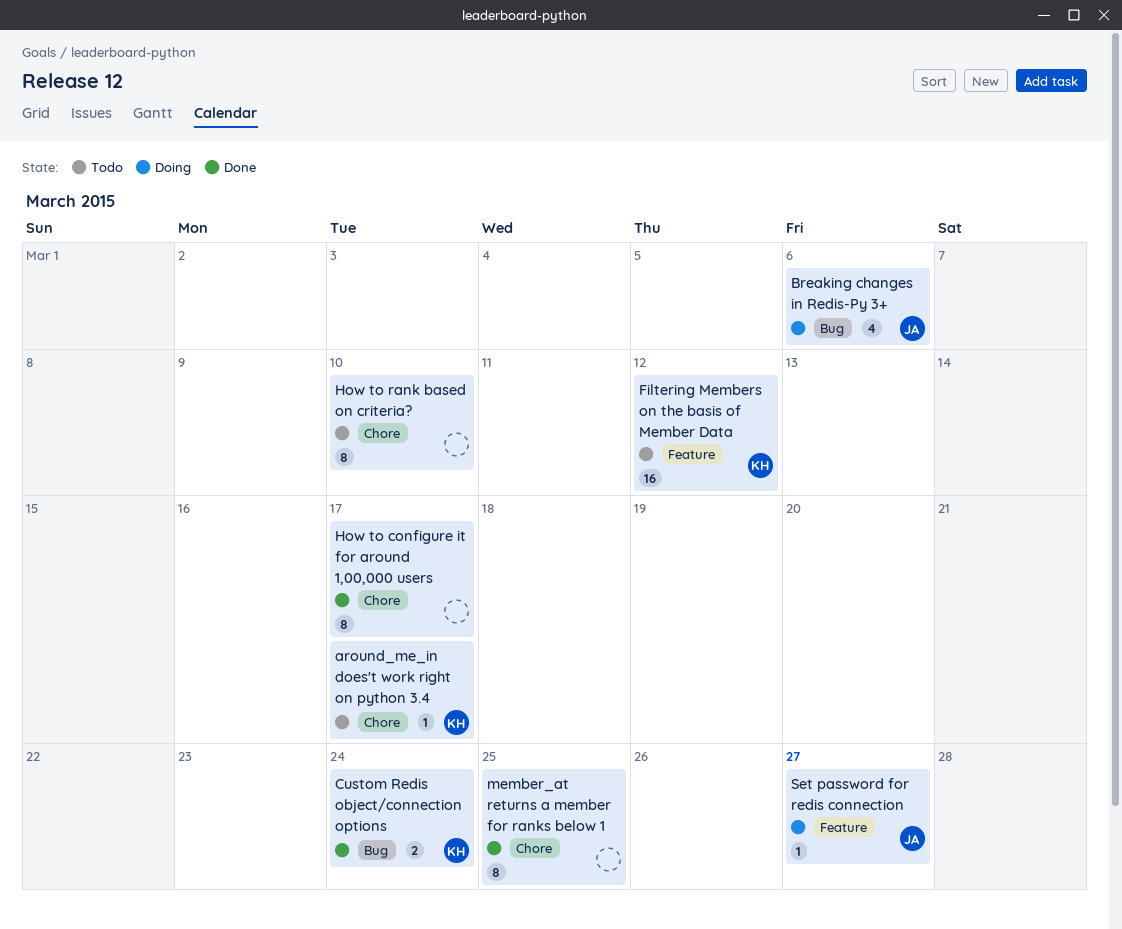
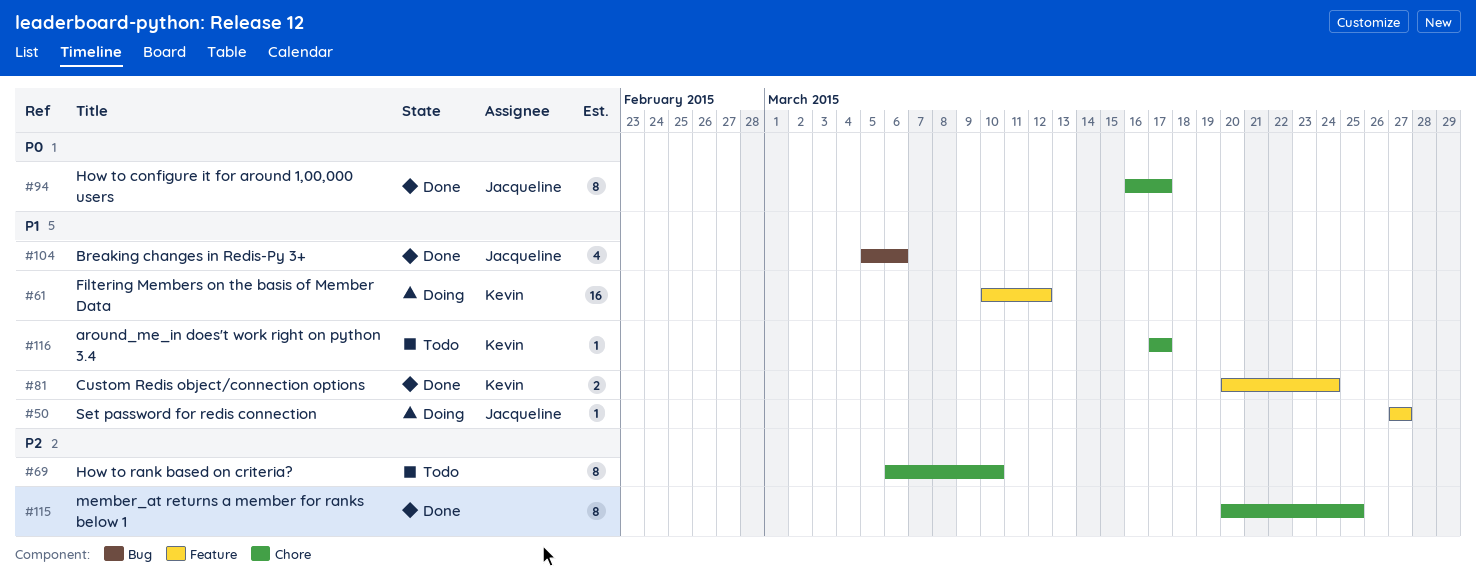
Breaking changes in Redis-Py 3+, status: Doing -> Done
Custom Redis object/connection options, label: Bug -> Feature
Filtering Members on the basis of Member Data, status: Todo -> Doing
How to configure it for around 1,00,000 users, owner: none -> Jacqueline

